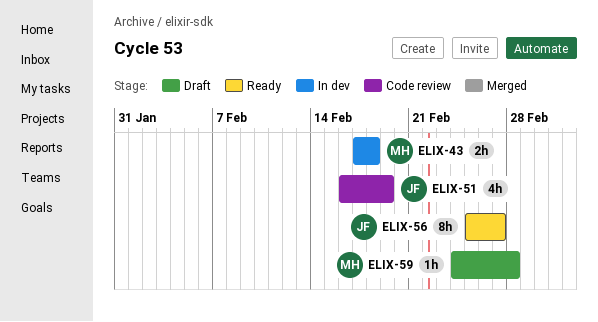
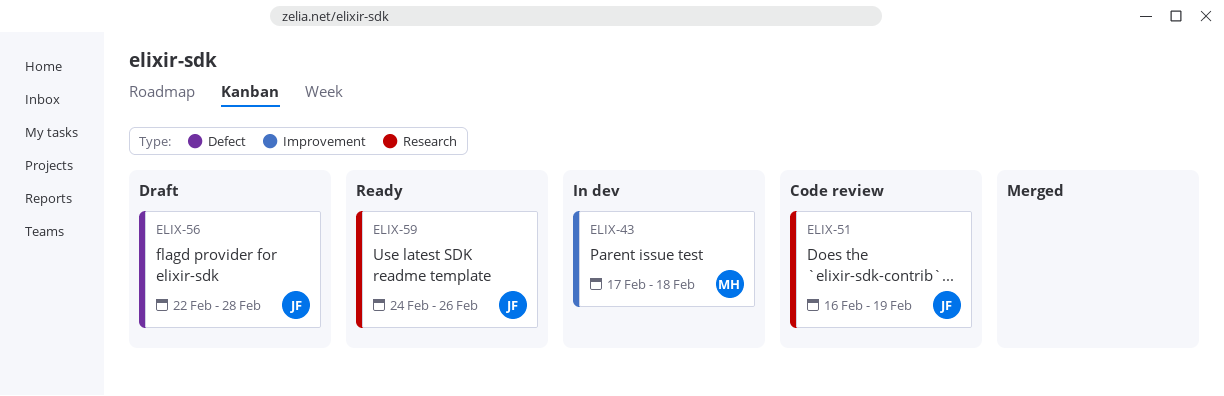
ELIX-56, status: Ready -> Draft
ELIX-56, start: Feb 25 -> Feb 22
ELIX-56, due: Feb 27 -> Feb 28
ELIX-59, status: Draft -> Ready
ELIX-59, owner: MH -> JF
ELIX-59, due: Feb 28 -> Feb 26

